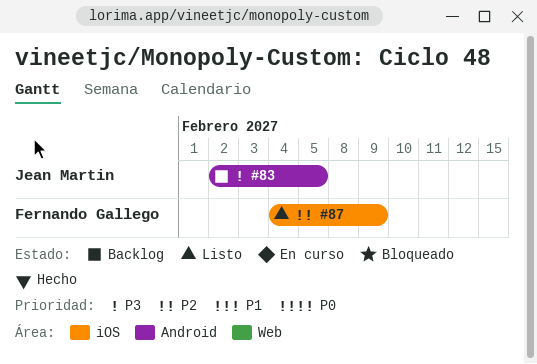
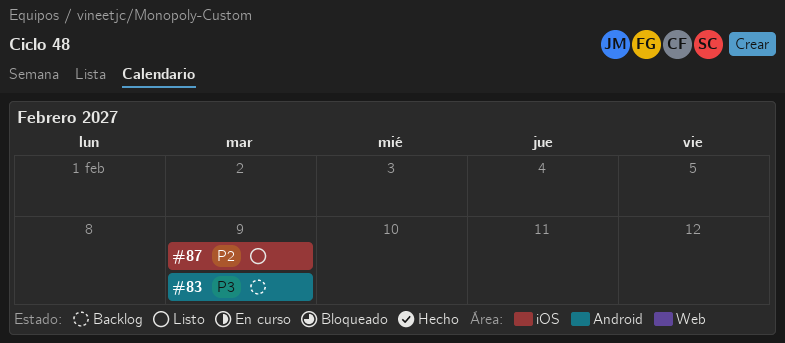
#83, due: Feb 5 -> Feb 9

